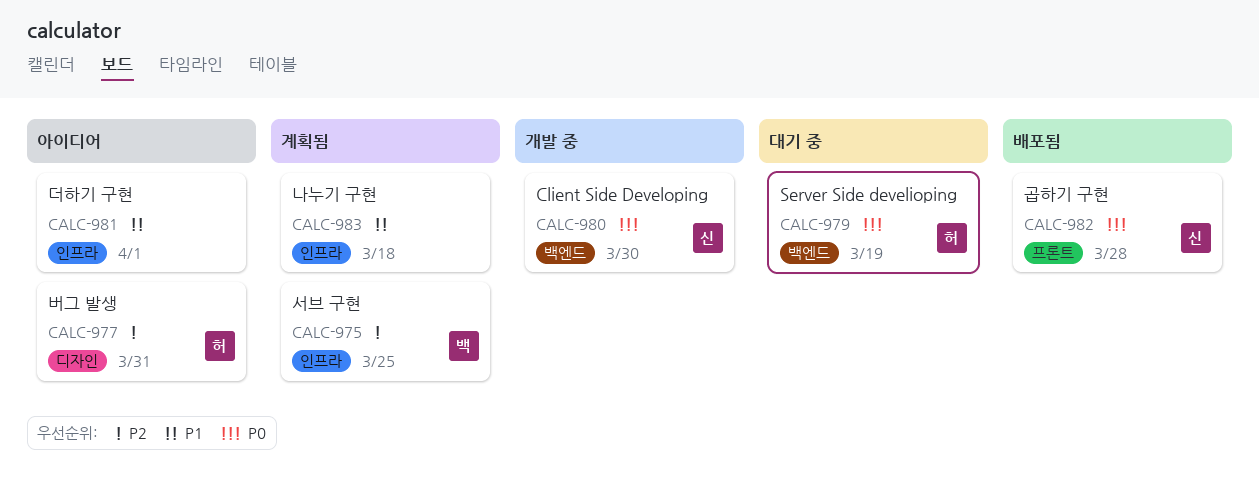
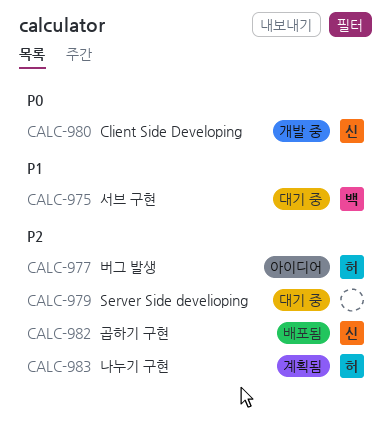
CALC-975, status: 계획됨 -> 대기 중
CALC-975, priority: P2 -> P1
CALC-979, owner: 허 -> none
CALC-979, priority: P0 -> P2
CALC-981: present -> none
CALC-982, priority: P0 -> P2
CALC-983, owner: none -> 허
CALC-983, priority: P1 -> P2

